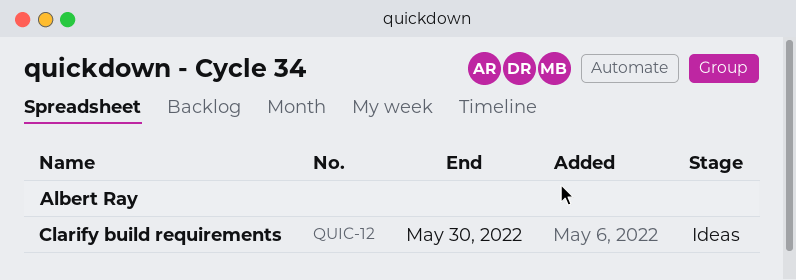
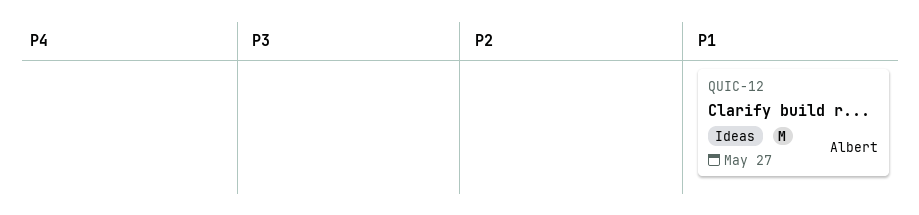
QUIC-12, due: May 30 -> May 27

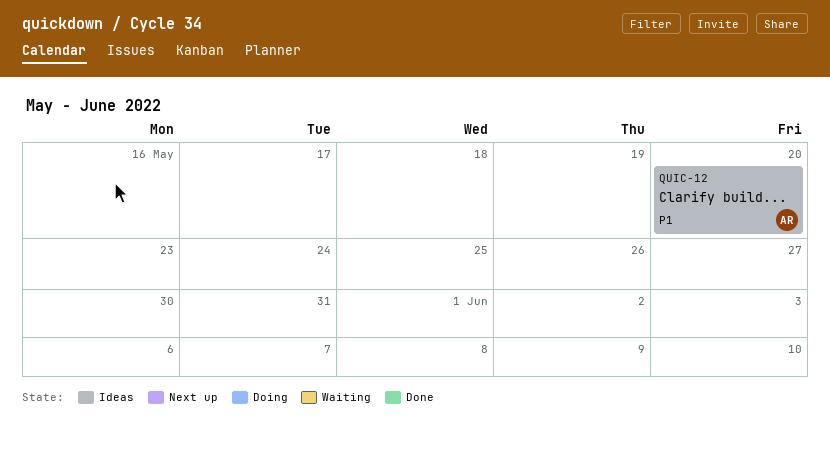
QUIC-12, due: May 27 -> May 20

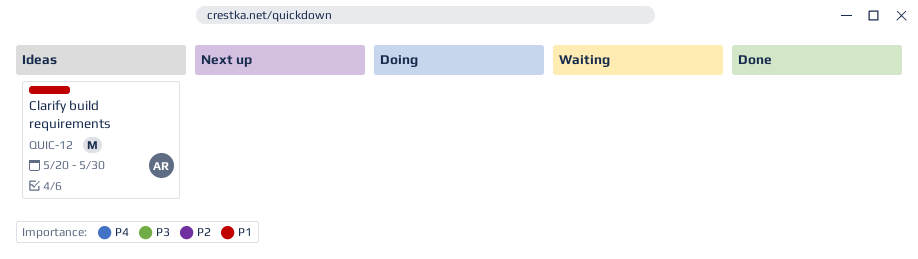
QUIC-12, due: May 20 -> May 30

